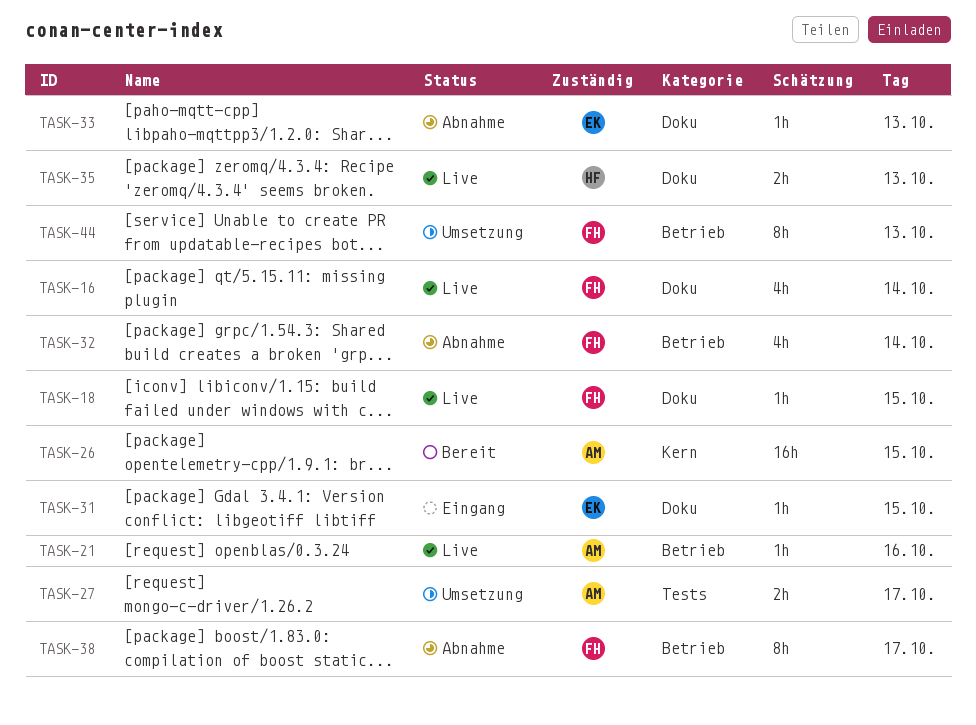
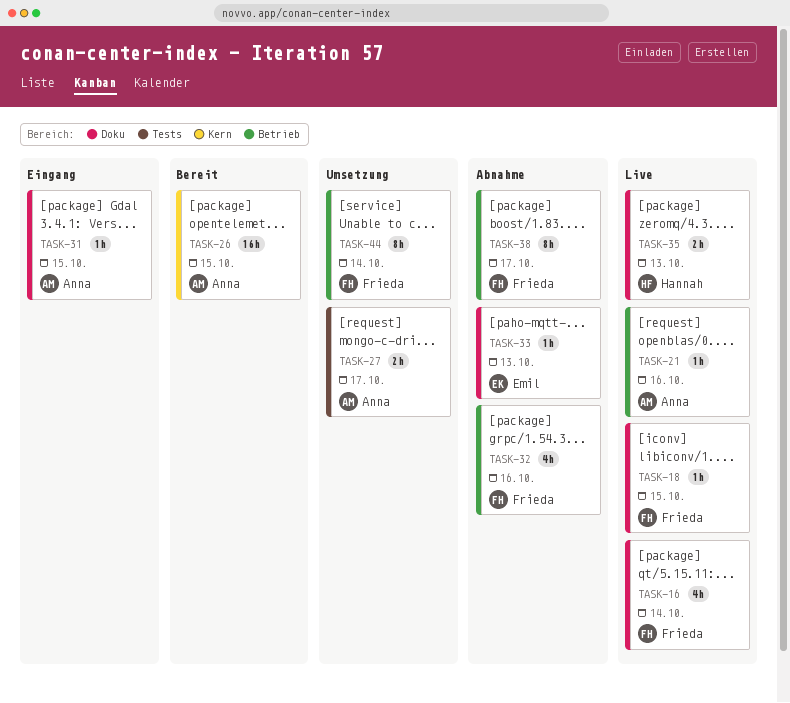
TASK-31, owner: Emil -> Anna
TASK-32, day: Oct 14 -> Oct 16
TASK-44, day: Oct 13 -> Oct 14

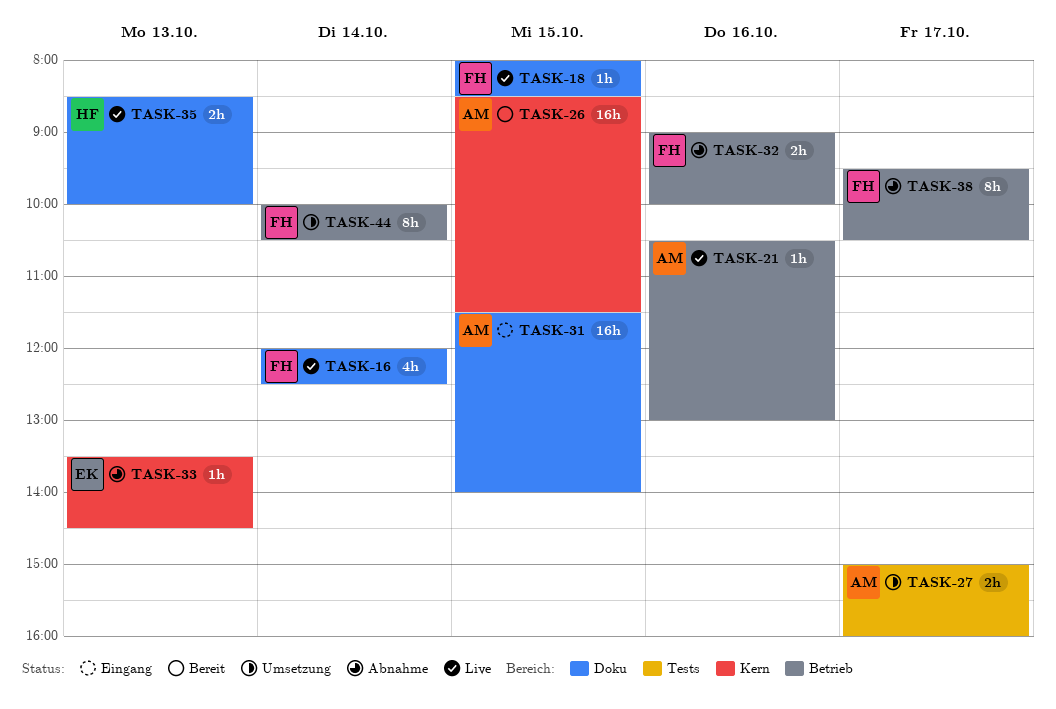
TASK-31, estimate: 1h -> 16h
TASK-32, estimate: 4h -> 2h
TASK-33, label: Doku -> Kern

